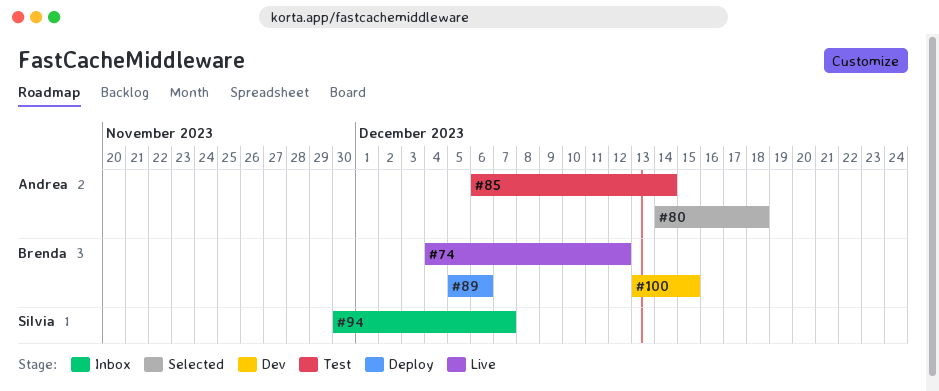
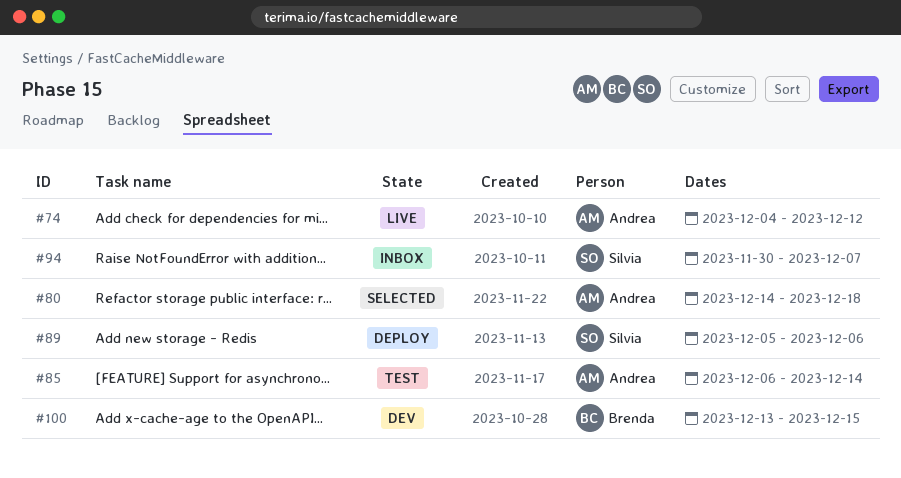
#74, owner: Brenda -> Andrea
#89, owner: Brenda -> Silvia

